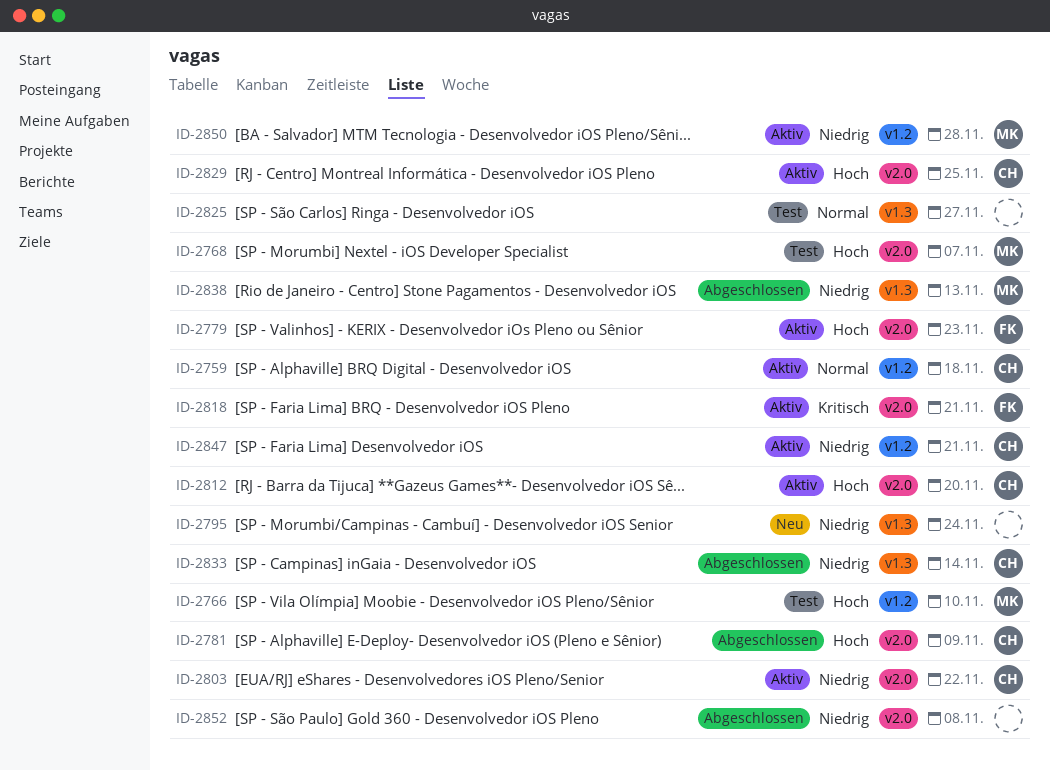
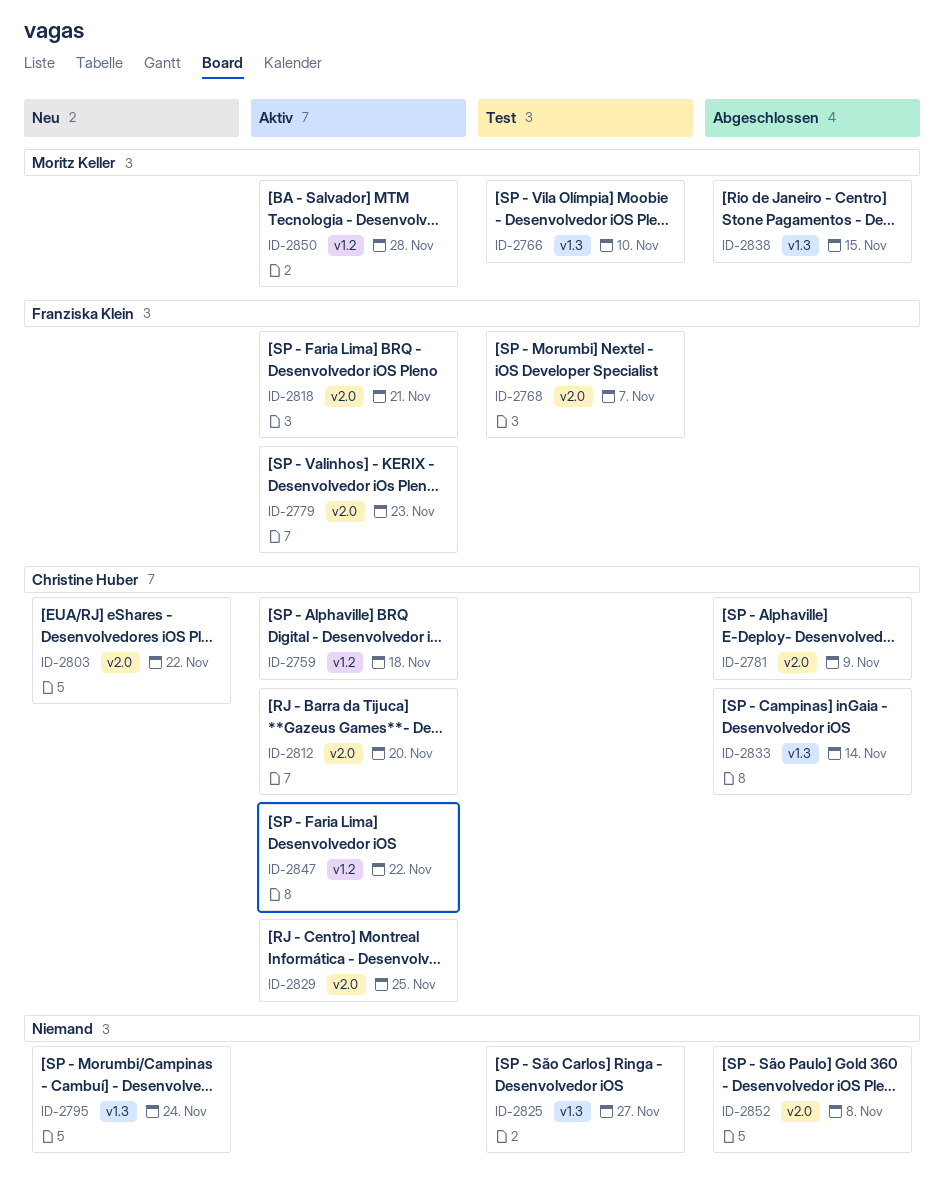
ID-2766, label: v1.2 -> v1.3
ID-2768, owner: Moritz Keller -> Franziska Klein
ID-2803, status: Aktiv -> Neu
ID-2838, due: Nov 13 -> Nov 15
ID-2847, due: Nov 21 -> Nov 22

